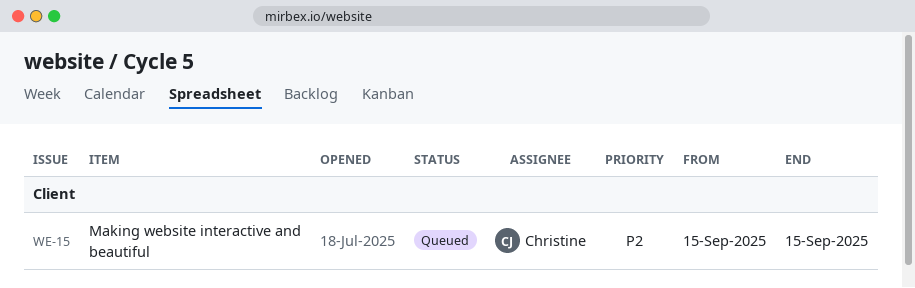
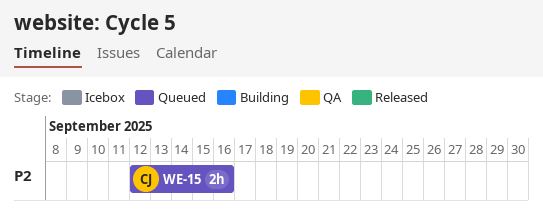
WE-15, start: Sep 15 -> Sep 12
WE-15, due: Sep 15 -> Sep 16

